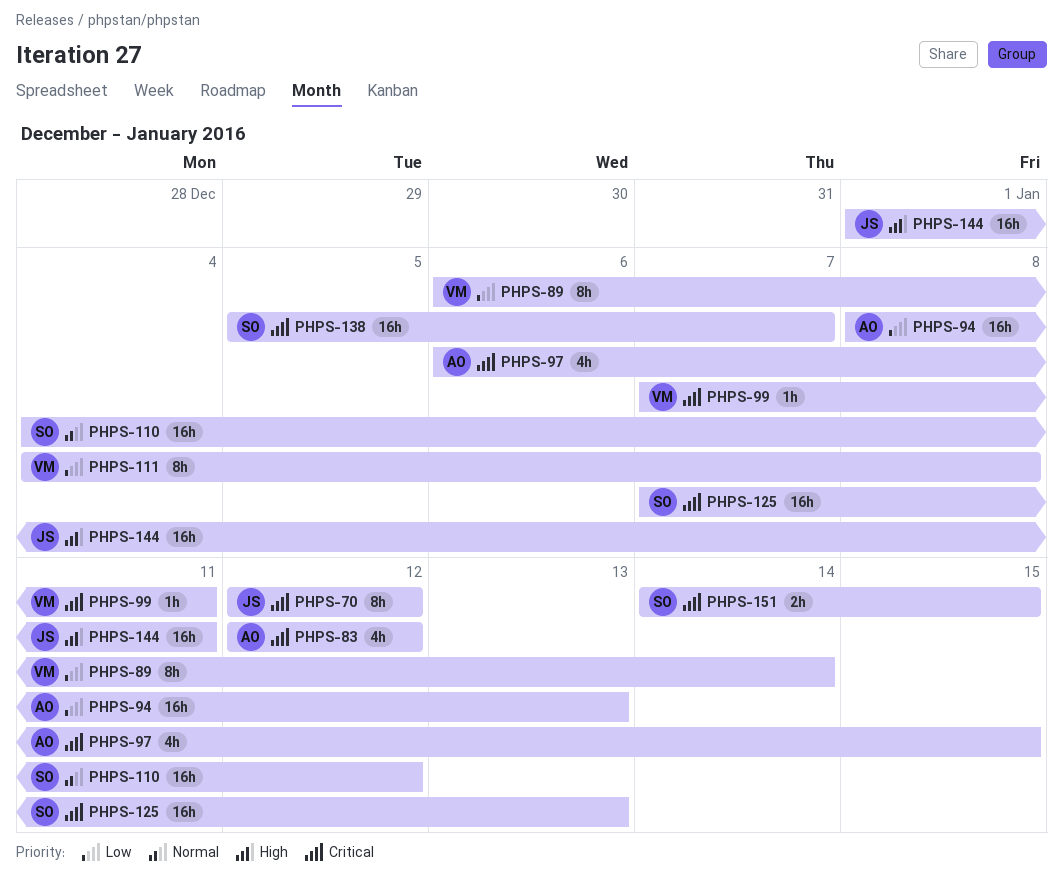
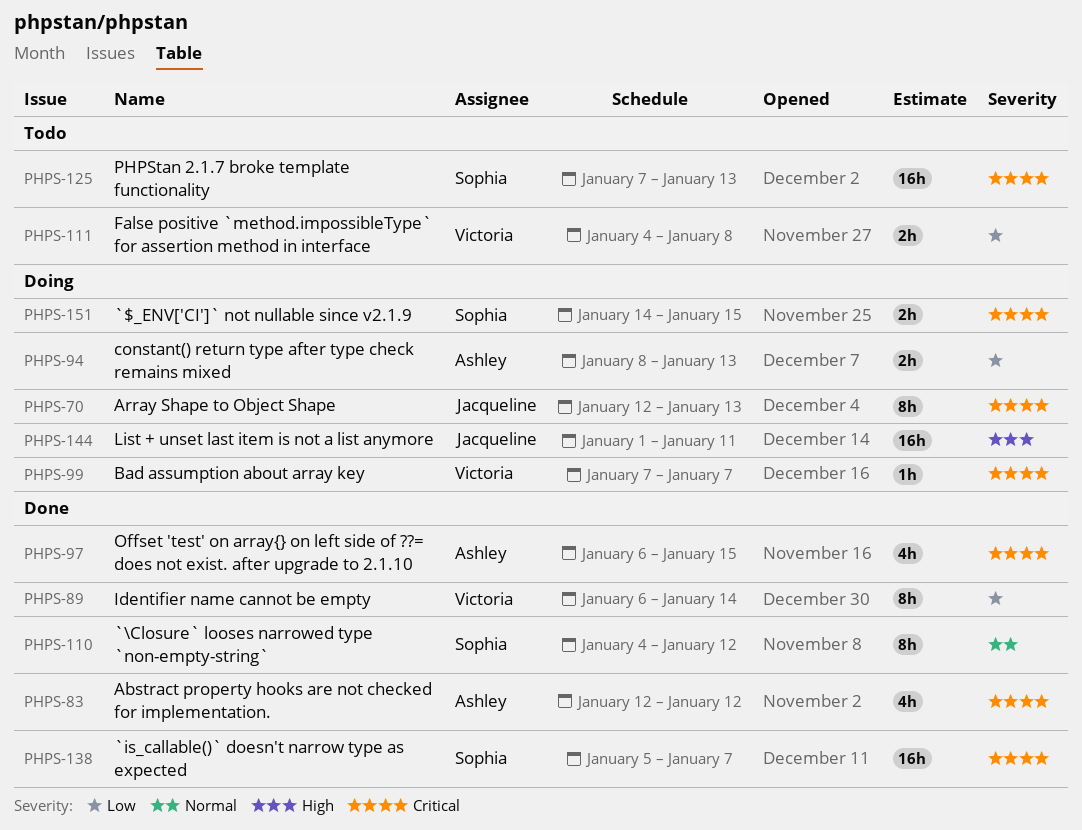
PHPS-70, due: Jan 12 -> Jan 13
PHPS-94, estimate: 16h -> 2h
PHPS-99, due: Jan 11 -> Jan 7
PHPS-110, estimate: 16h -> 8h
PHPS-111, estimate: 8h -> 2h

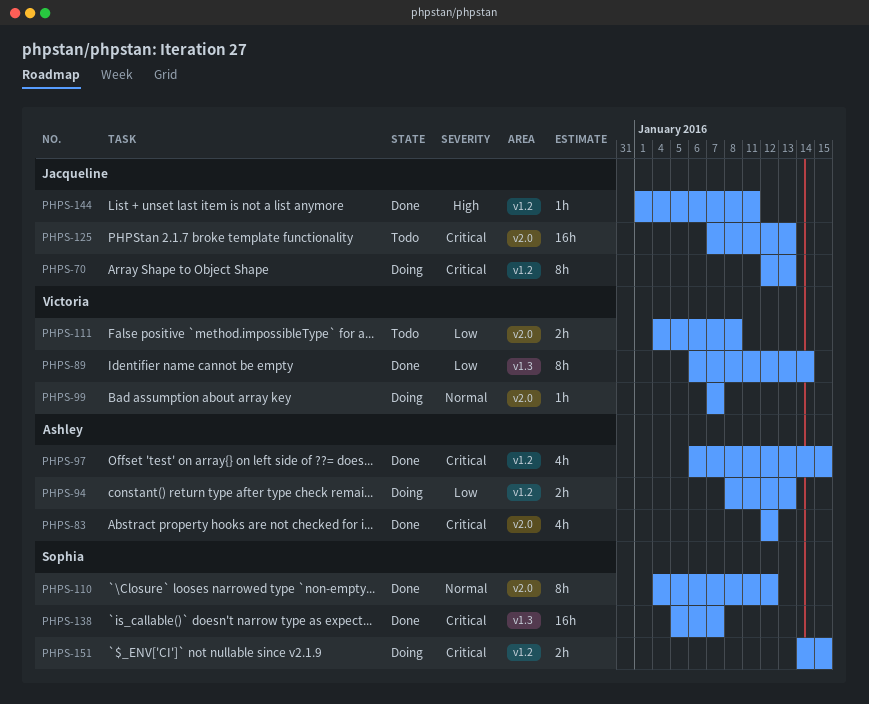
PHPS-99, priority: Critical -> Normal
PHPS-125, owner: Sophia -> Jacqueline
PHPS-144, status: Doing -> Done
PHPS-144, estimate: 16h -> 1h

